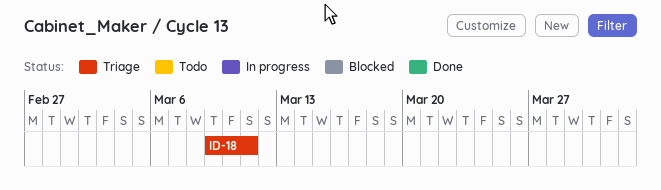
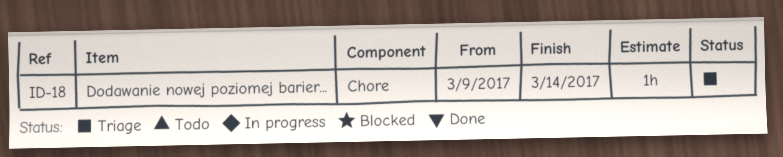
ID-18, due: Mar 11 -> Mar 14

